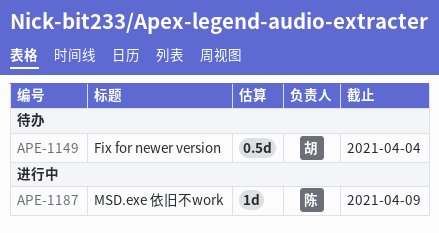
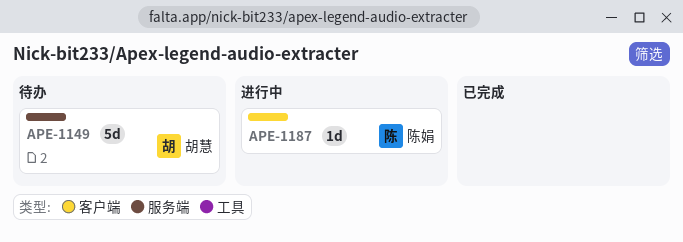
APE-1149, estimate: 0.5d -> 5d

